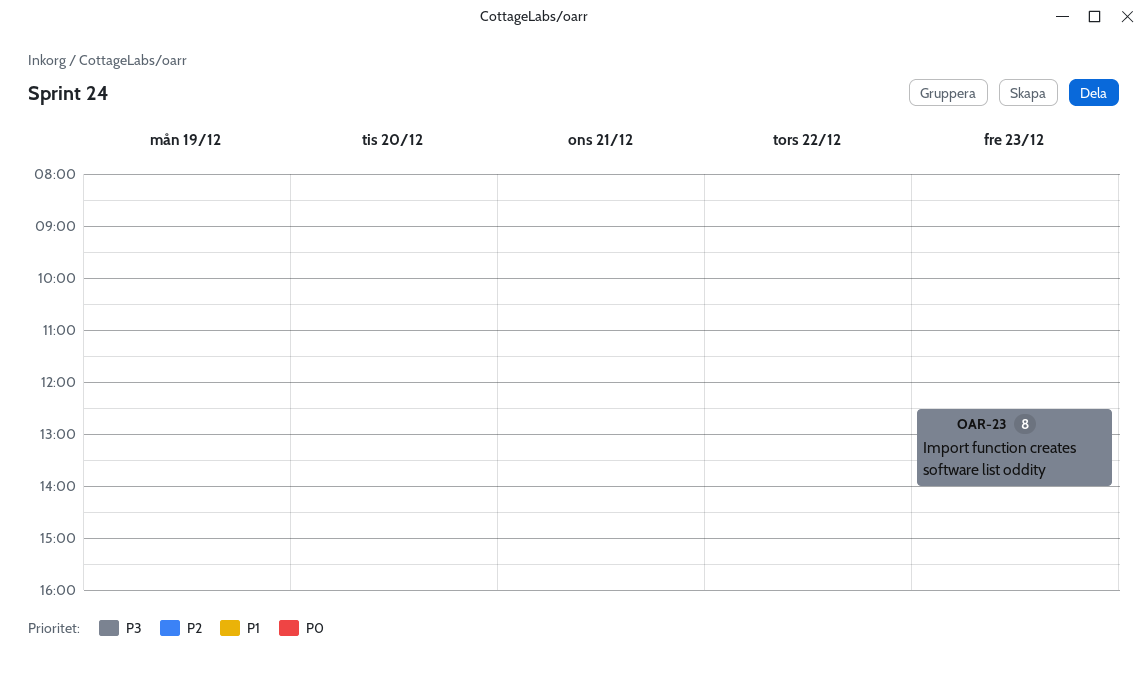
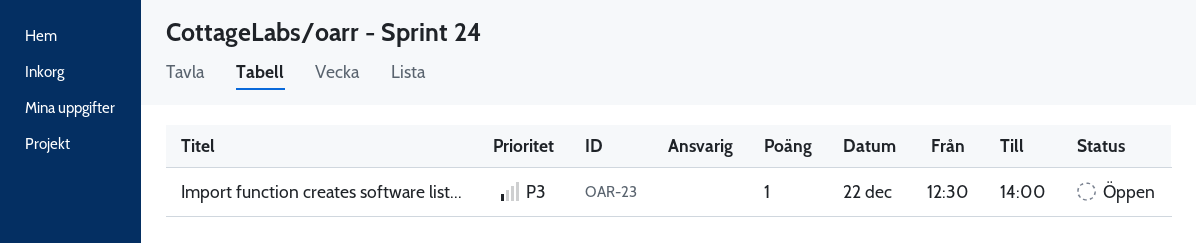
OAR-23, estimate: 8 -> 1
OAR-23, day: Dec 23 -> Dec 22

